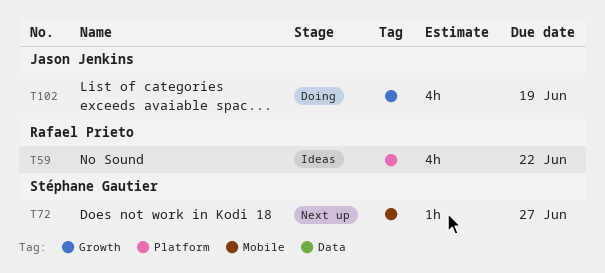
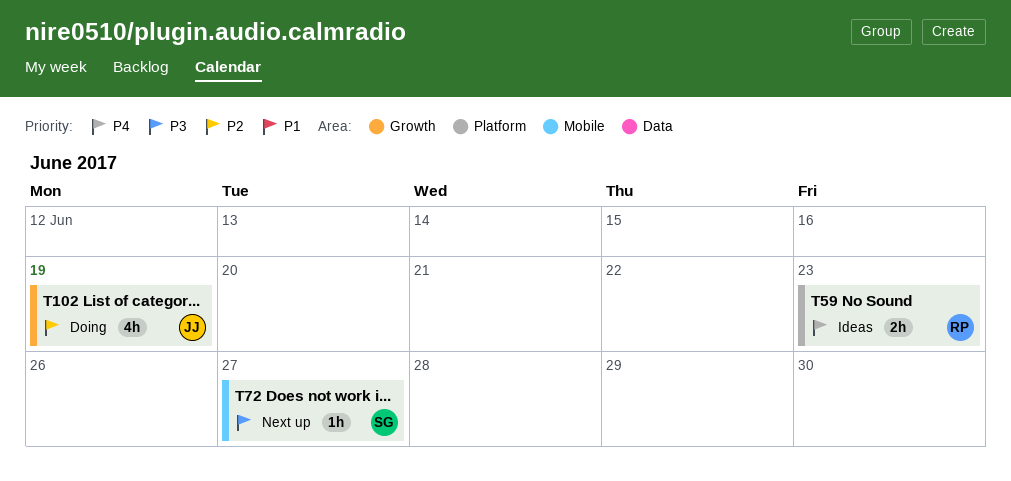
T59, estimate: 4h -> 2h
T59, due: Jun 22 -> Jun 23

